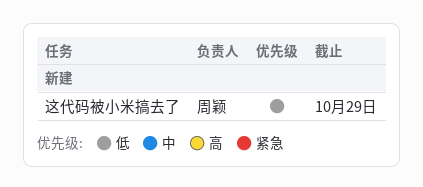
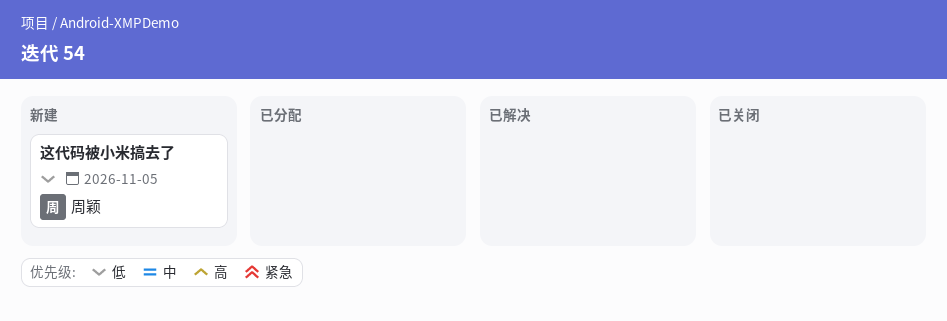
这代码被小米搞去了, due: Oct 29 -> Nov 5

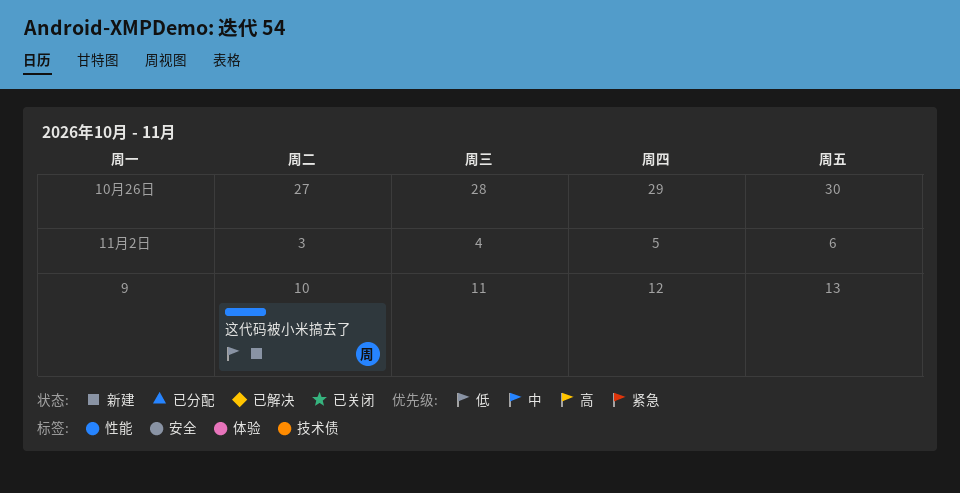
这代码被小米搞去了, due: Nov 5 -> Nov 10

